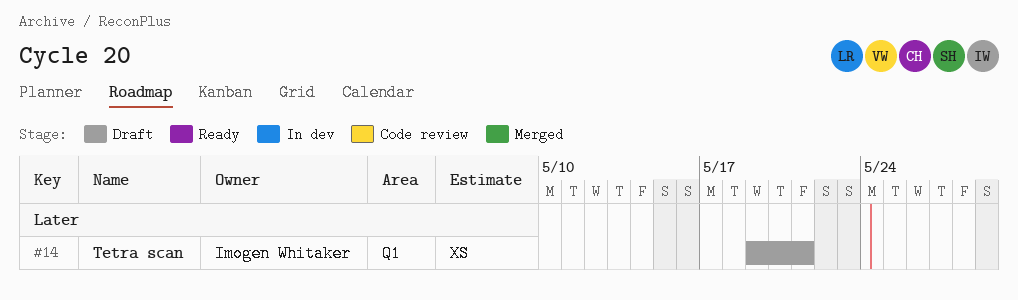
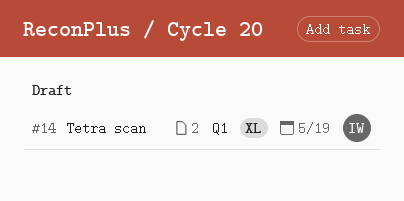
#14, estimate: XS -> XL
#14, due: May 21 -> May 19

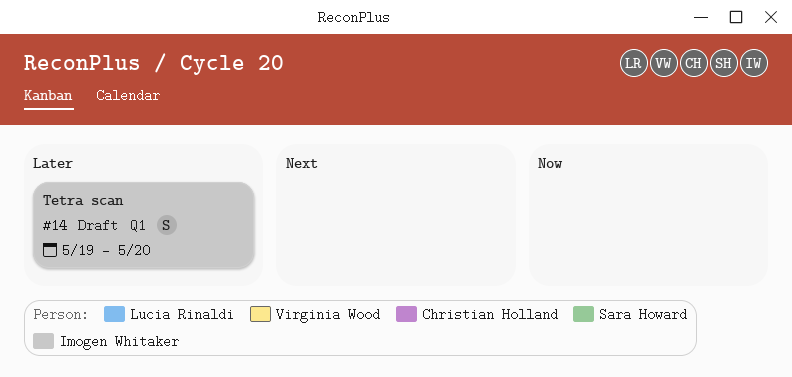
#14, estimate: XL -> S
#14, due: May 19 -> May 20

